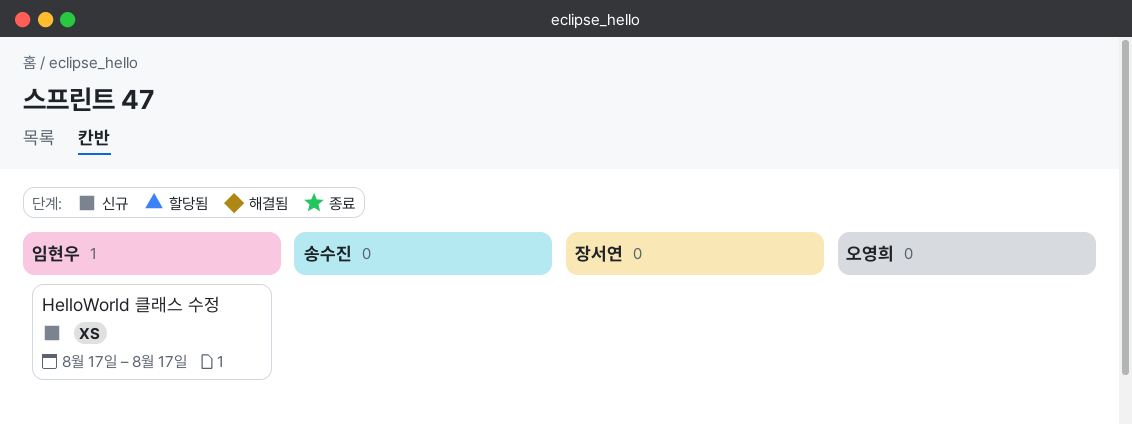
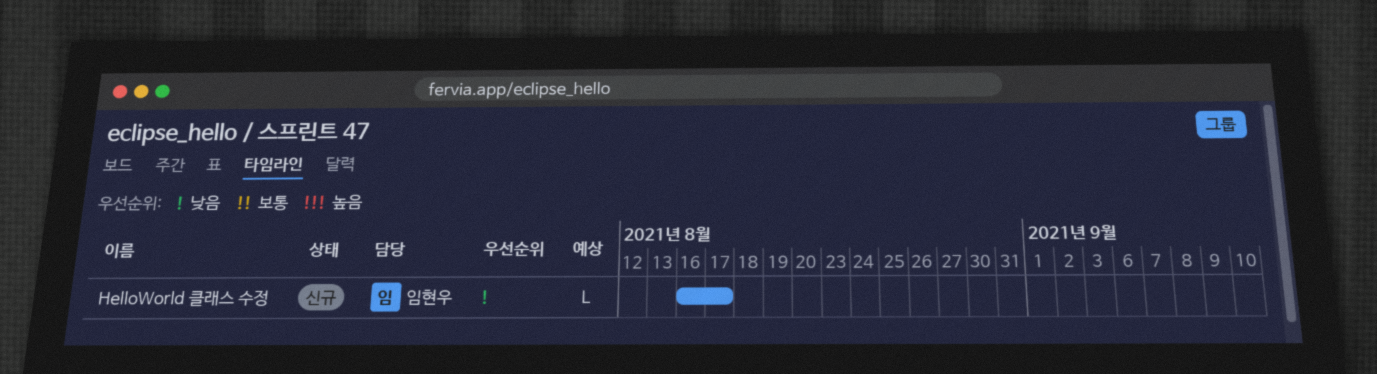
HelloWorld 클래스 수정, estimate: XS -> L
HelloWorld 클래스 수정, start: Aug 17 -> Aug 16

